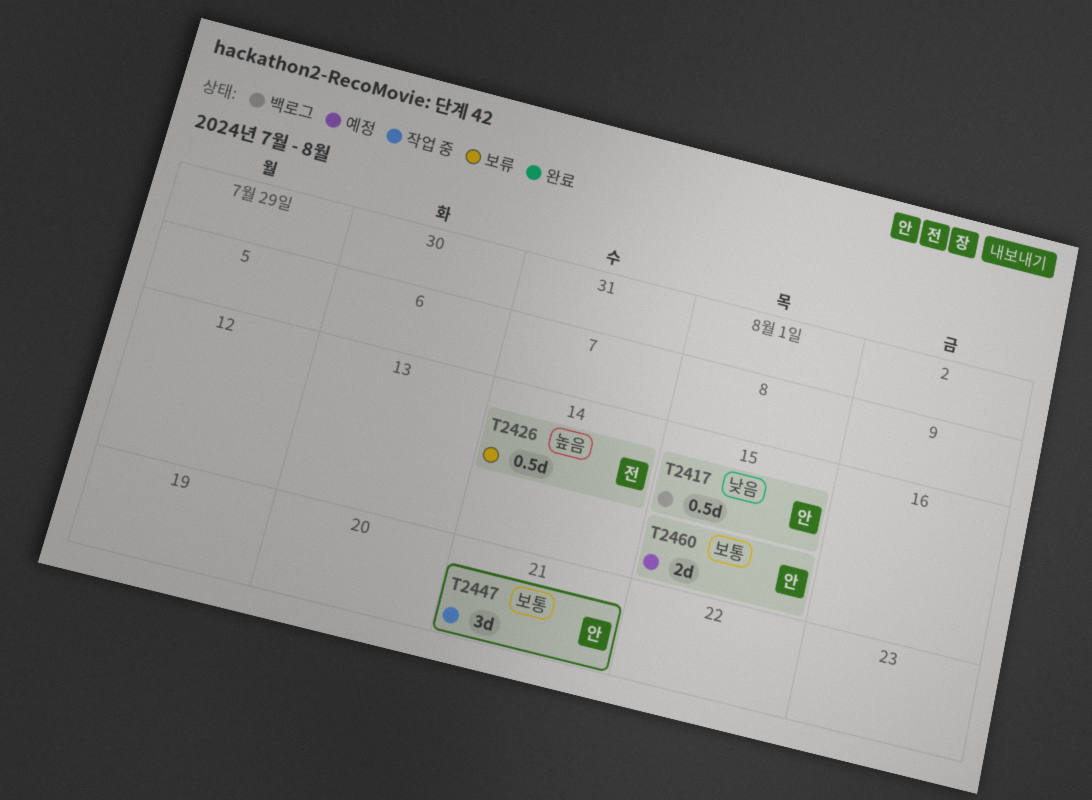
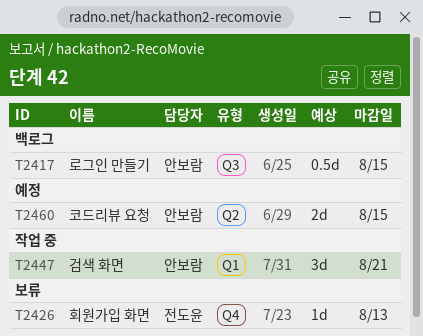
T2426, estimate: 0.5d -> 1d
T2426, due: Aug 14 -> Aug 13

